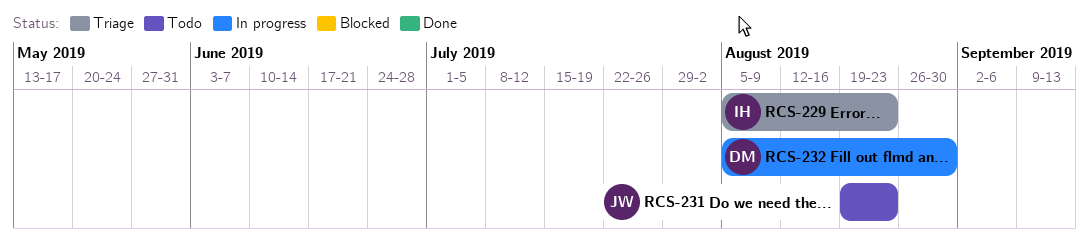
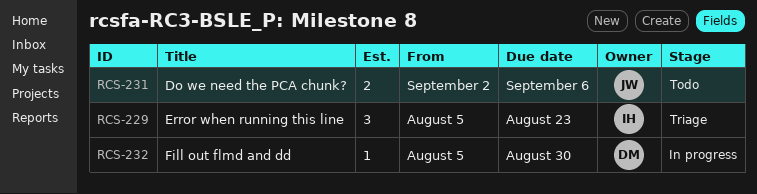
RCS-231, start: Aug 19 -> Sep 2
RCS-231, due: Aug 23 -> Sep 6

